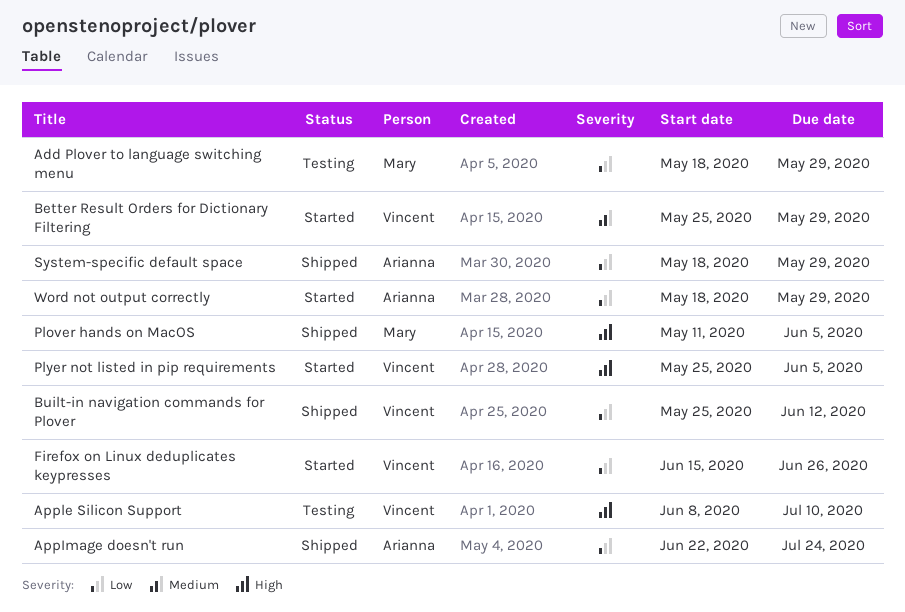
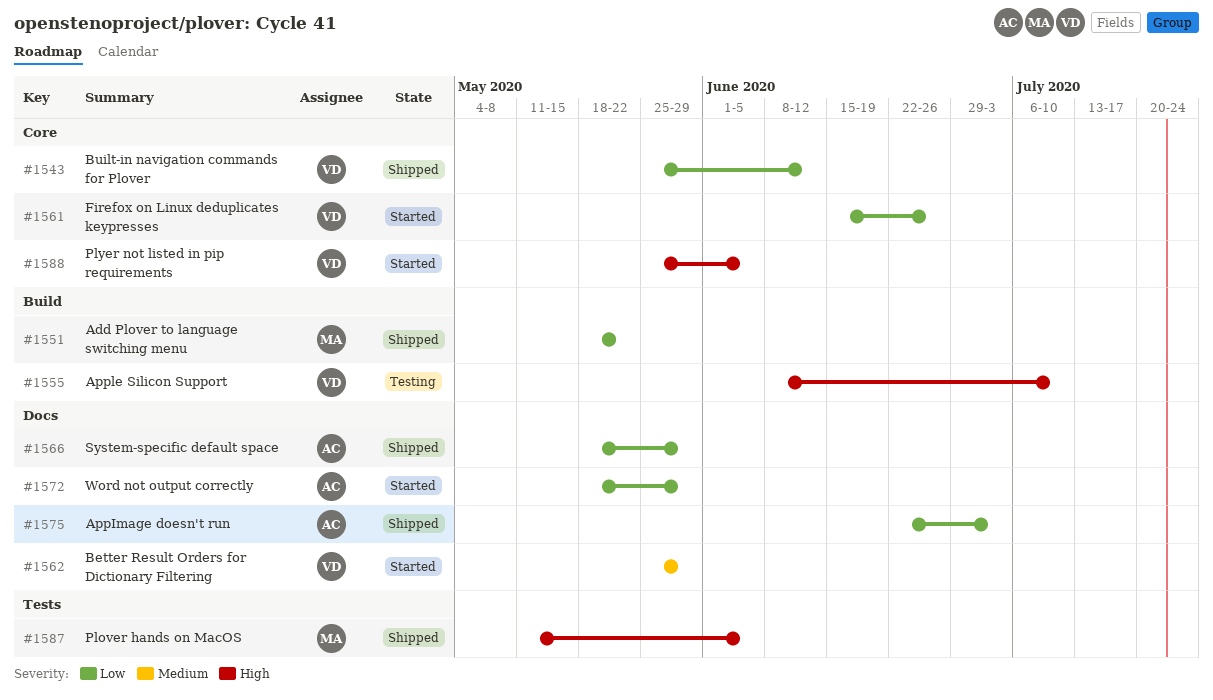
Add Plover to language switching menu, status: Testing -> Shipped
Add Plover to language switching menu, due: May 29 -> May 22
AppImage doesn't run, due: Jul 24 -> Jul 3

